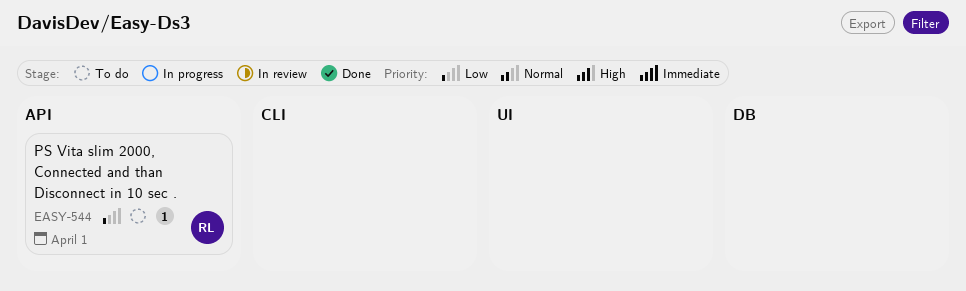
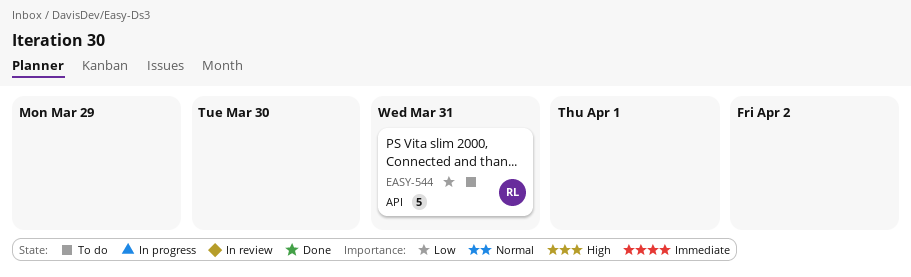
EASY-544, estimate: 1 -> 5
EASY-544, due: Apr 1 -> Mar 31

